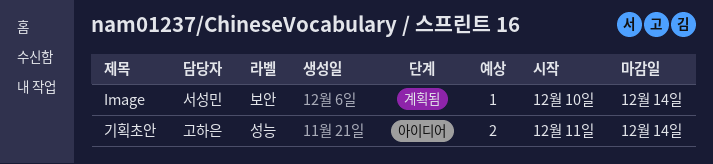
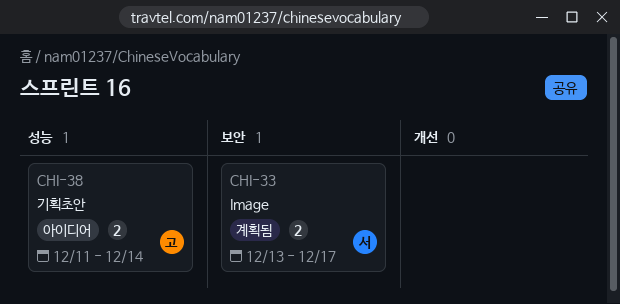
Image, estimate: 1 -> 2
Image, start: Dec 10 -> Dec 13
Image, due: Dec 14 -> Dec 17

